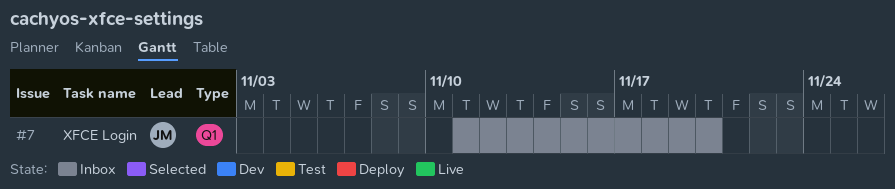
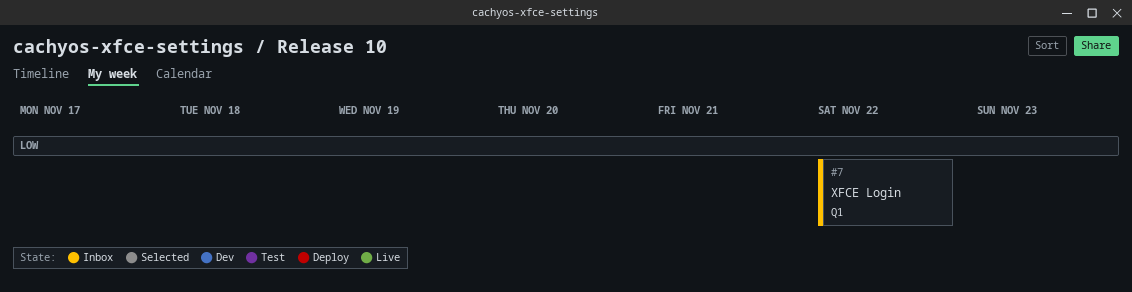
#7, due: Nov 20 -> Nov 22

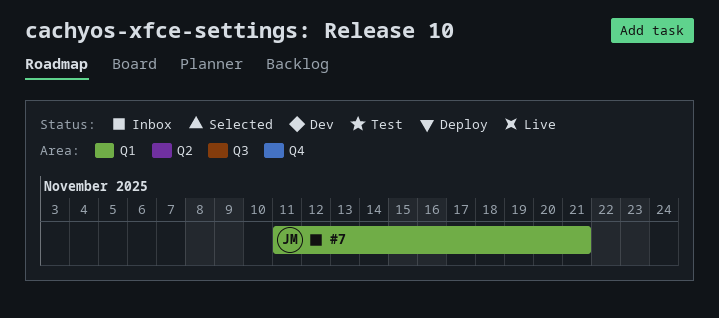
#7, due: Nov 22 -> Nov 21

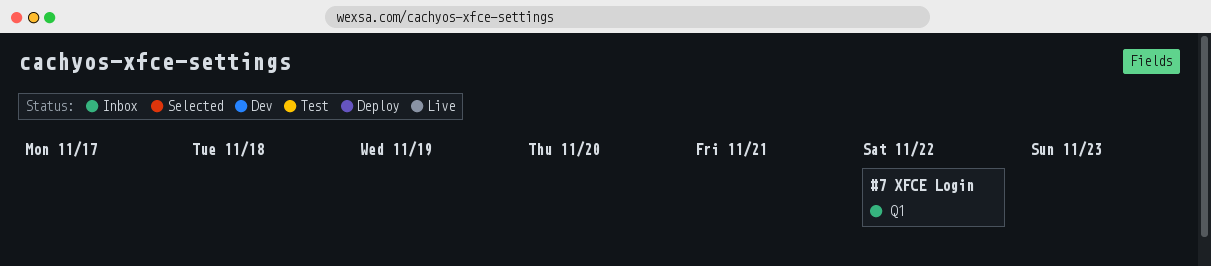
#7, due: Nov 21 -> Nov 22

